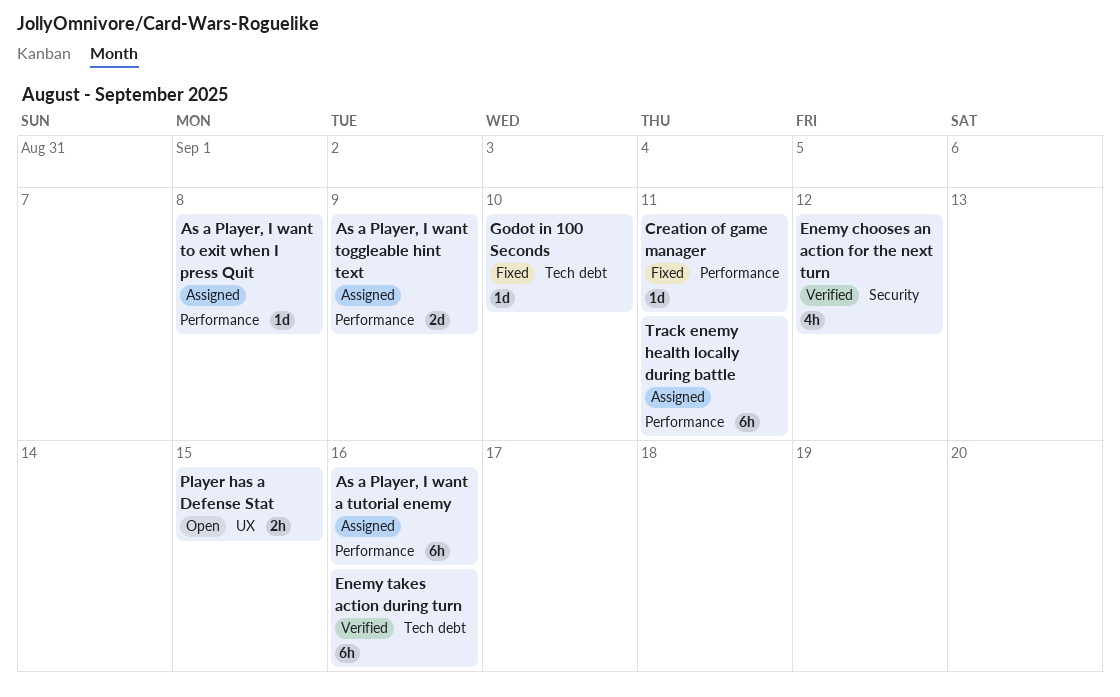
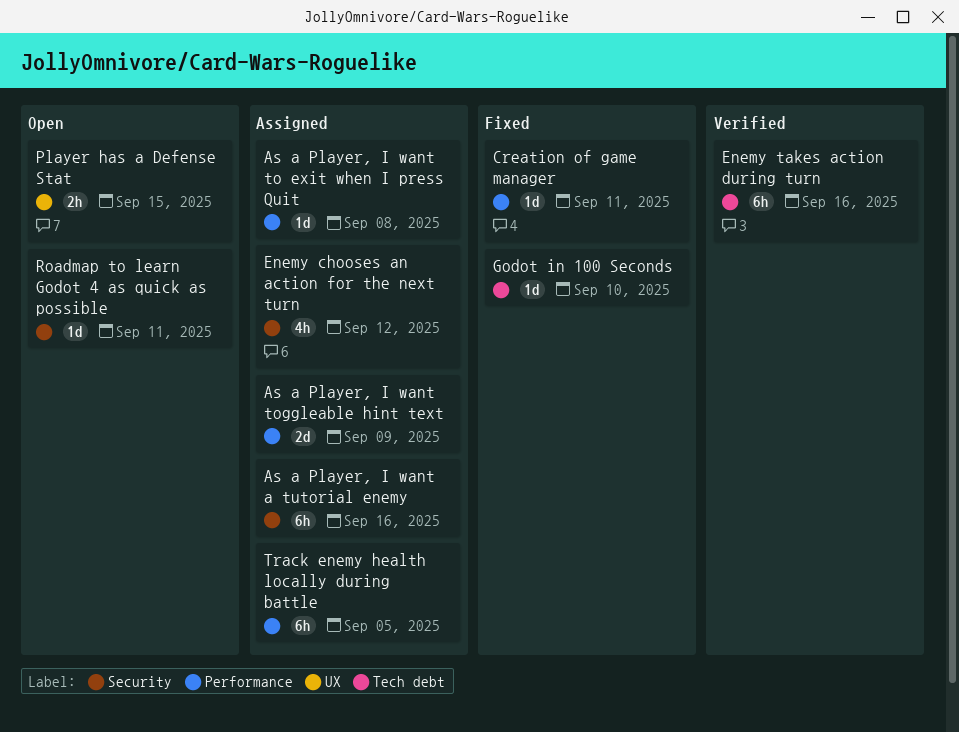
As a Player, I want a tutorial enemy, label: Performance -> Security
Enemy chooses an action for the next turn, status: Verified -> Assigned
Roadmap to learn Godot 4 as quick as possible: none -> present
Track enemy health locally during battle, due: Sep 11 -> Sep 5

